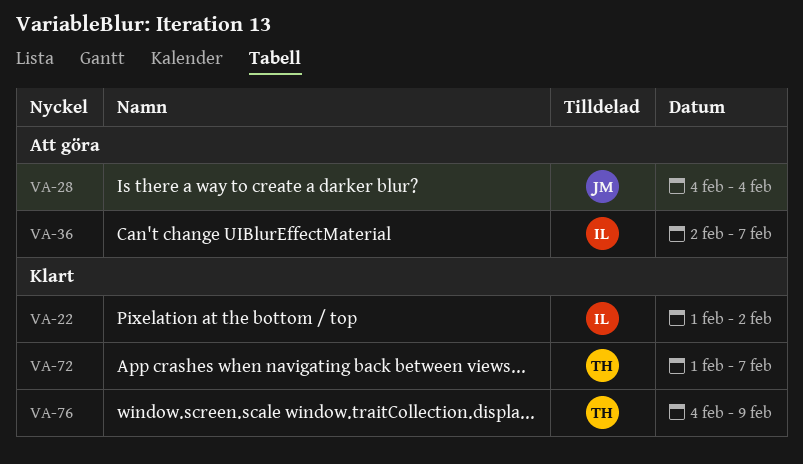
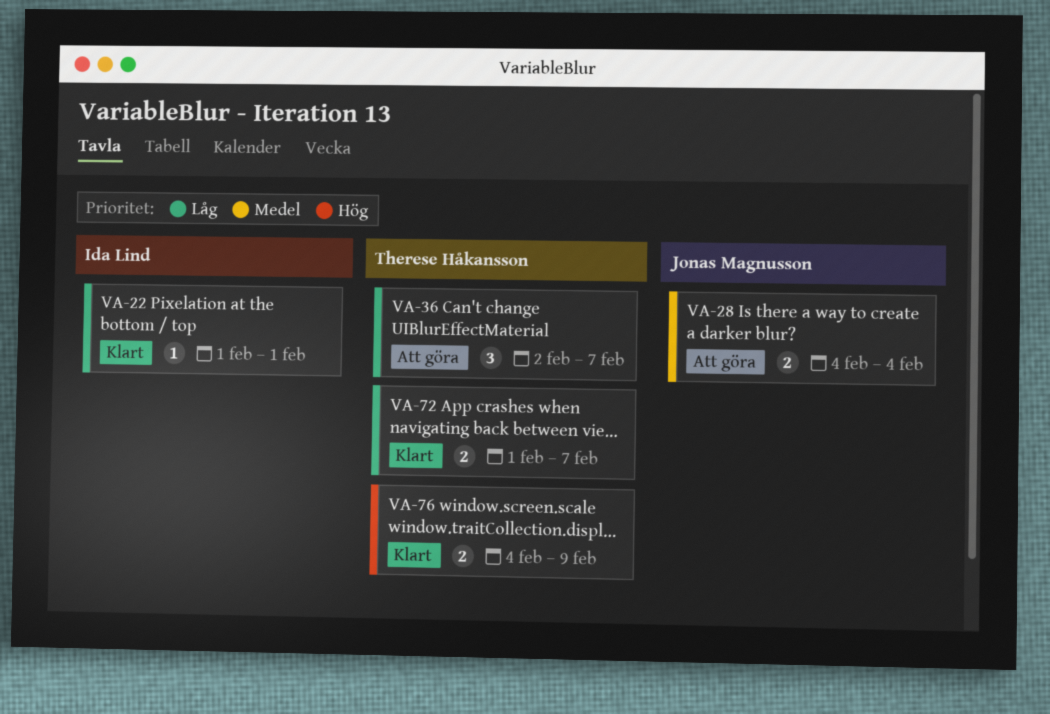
VA-22, due: Feb 2 -> Feb 1
VA-36, owner: Ida Lind -> Therese Håkansson

